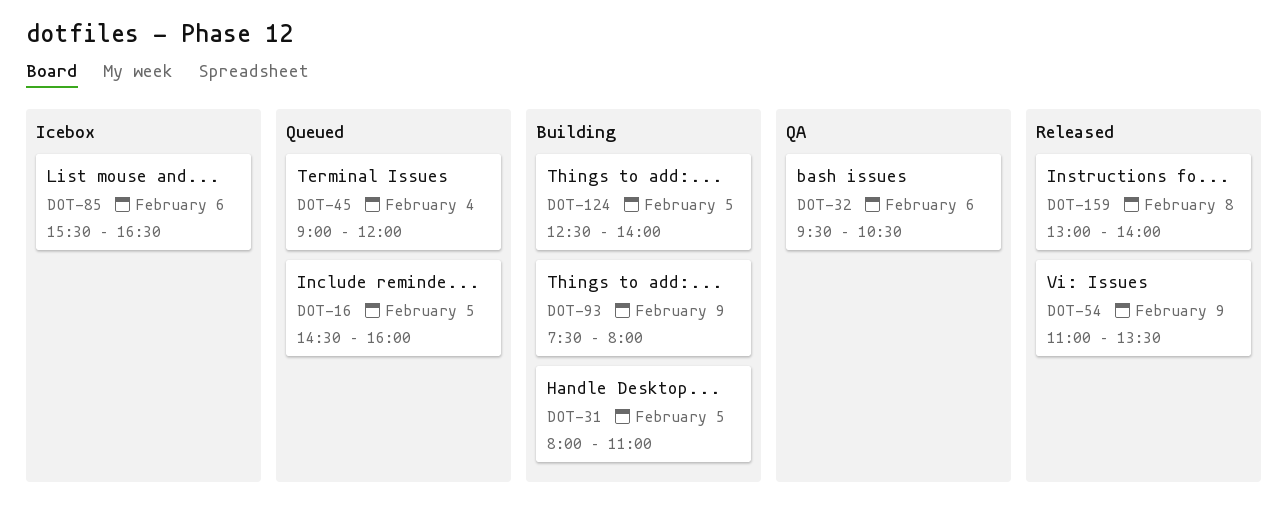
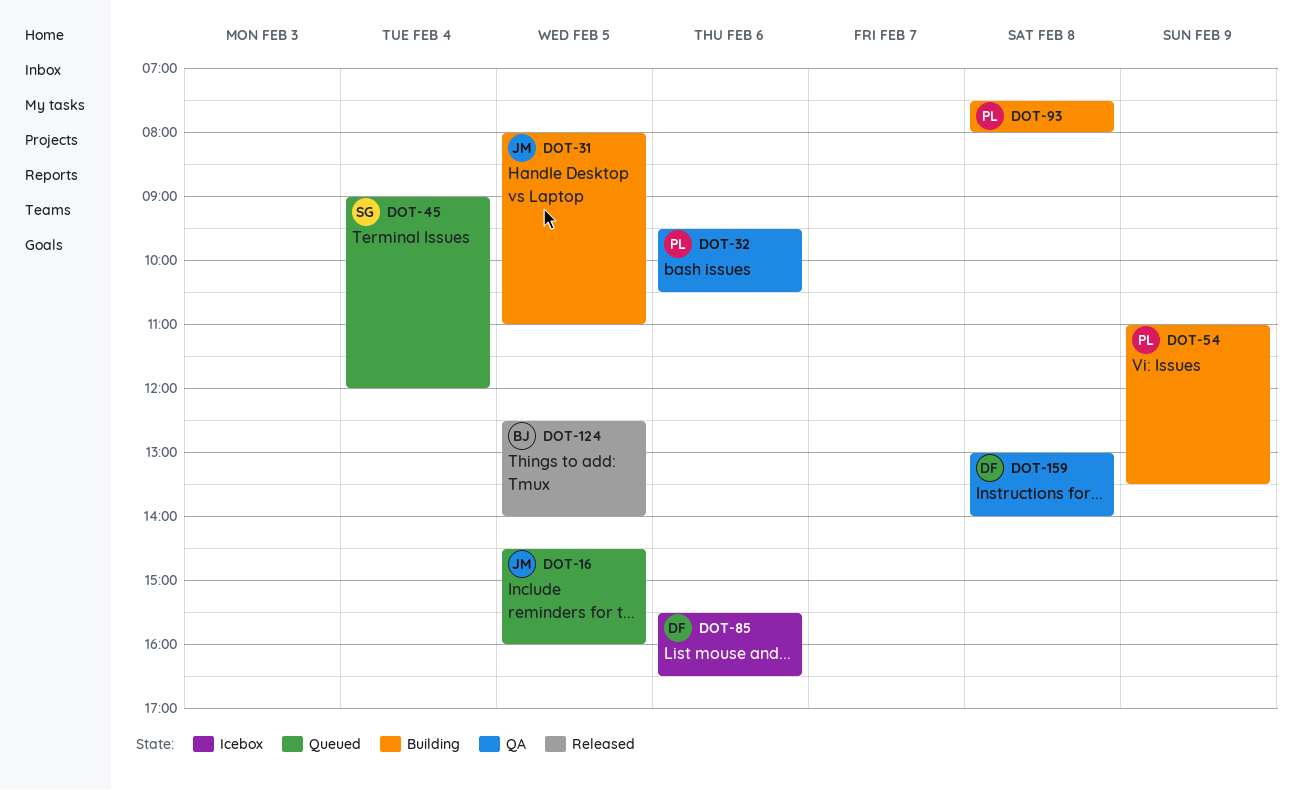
DOT-54, status: Released -> Building
DOT-93, day: Feb 9 -> Feb 8
DOT-124, status: Building -> Released
DOT-159, status: Released -> QA

